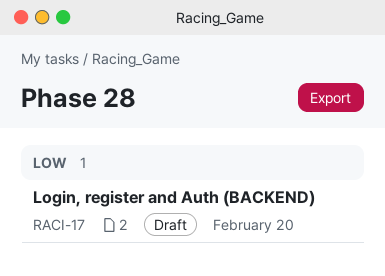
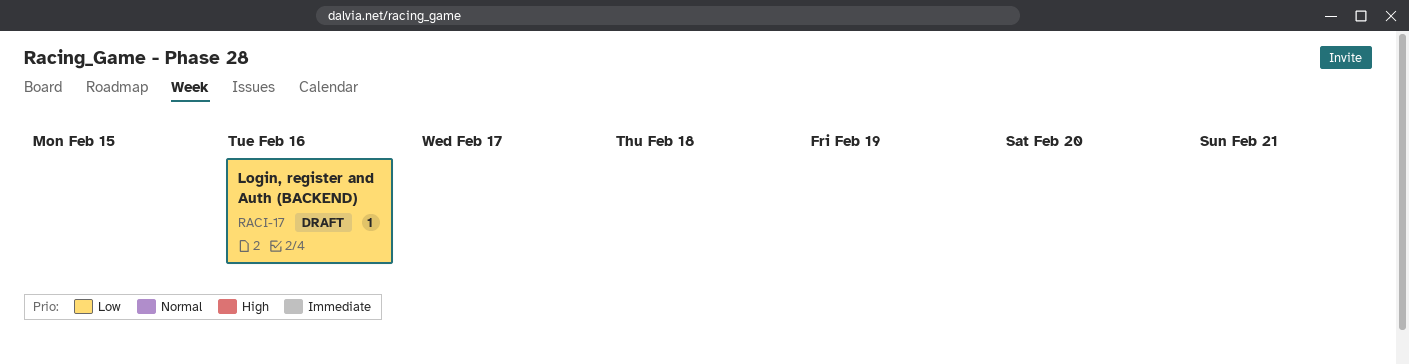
RACI-17, due: Feb 20 -> Feb 16

